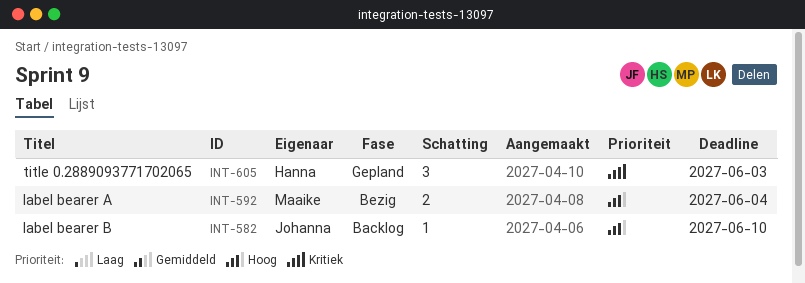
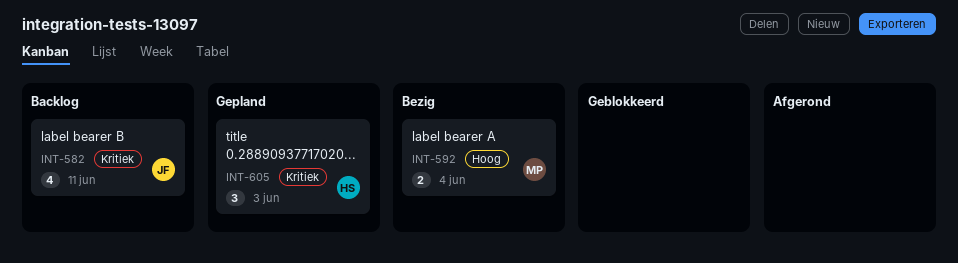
INT-582, priority: Hoog -> Kritiek
INT-582, estimate: 1 -> 4
INT-582, due: Jun 10 -> Jun 11

